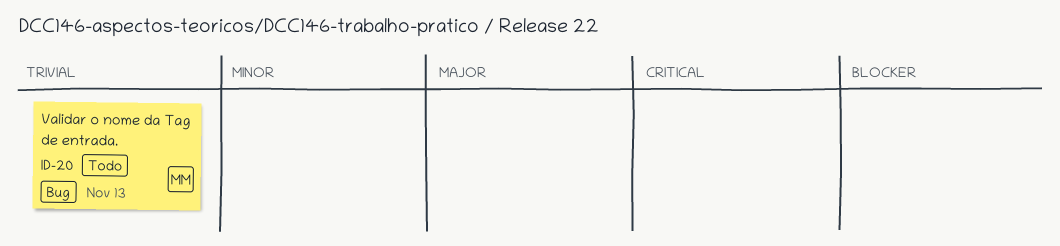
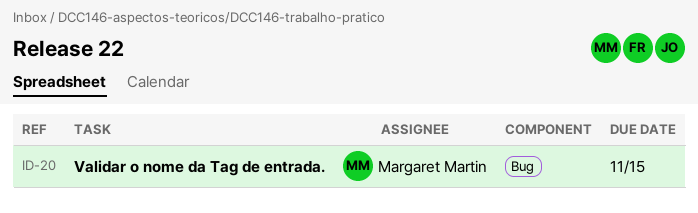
ID-20, due: Nov 13 -> Nov 15

